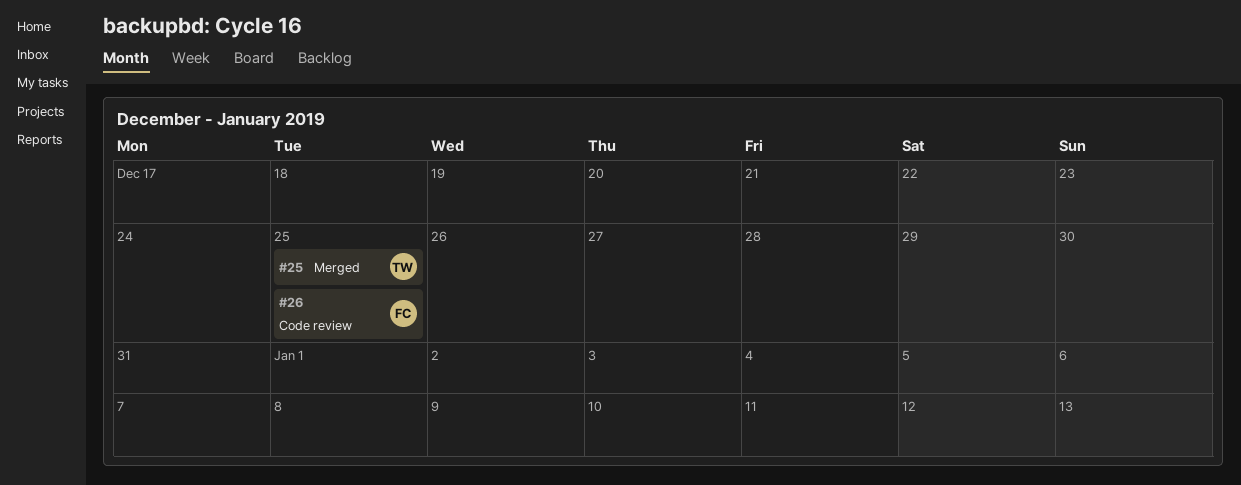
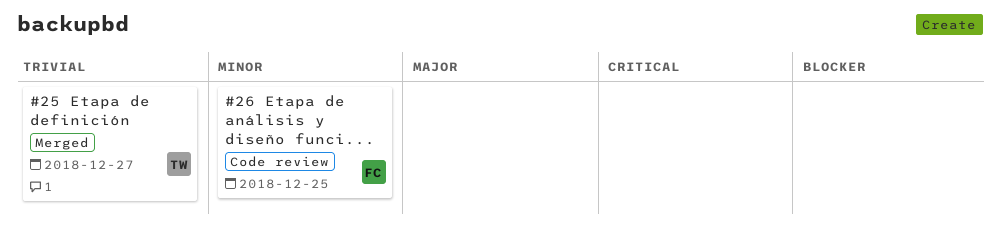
#25, due: Dec 25 -> Dec 27

